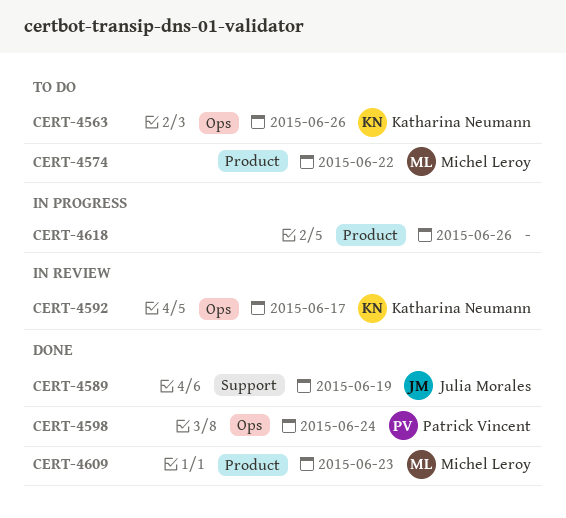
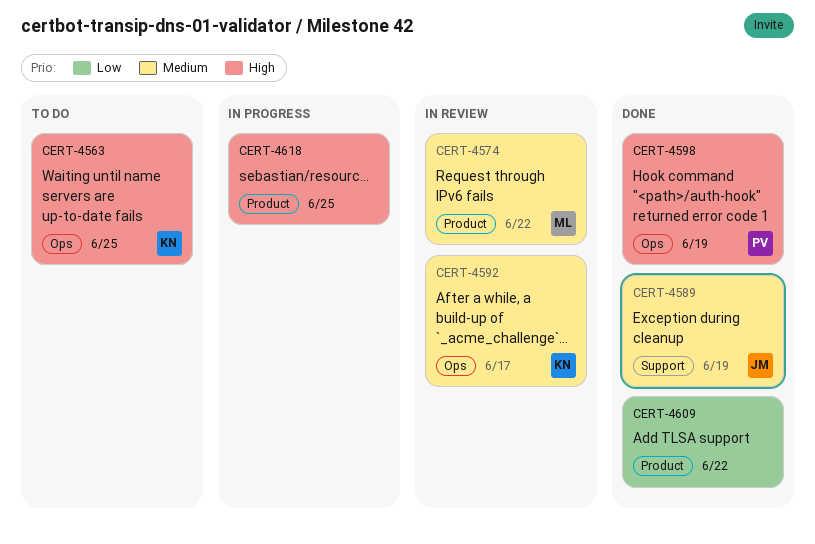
CERT-4563, due: Jun 26 -> Jun 25
CERT-4574, status: To do -> In review
CERT-4598, due: Jun 24 -> Jun 19
CERT-4609, owner: Michel Leroy -> none
CERT-4609, due: Jun 23 -> Jun 22
CERT-4618, due: Jun 26 -> Jun 25

